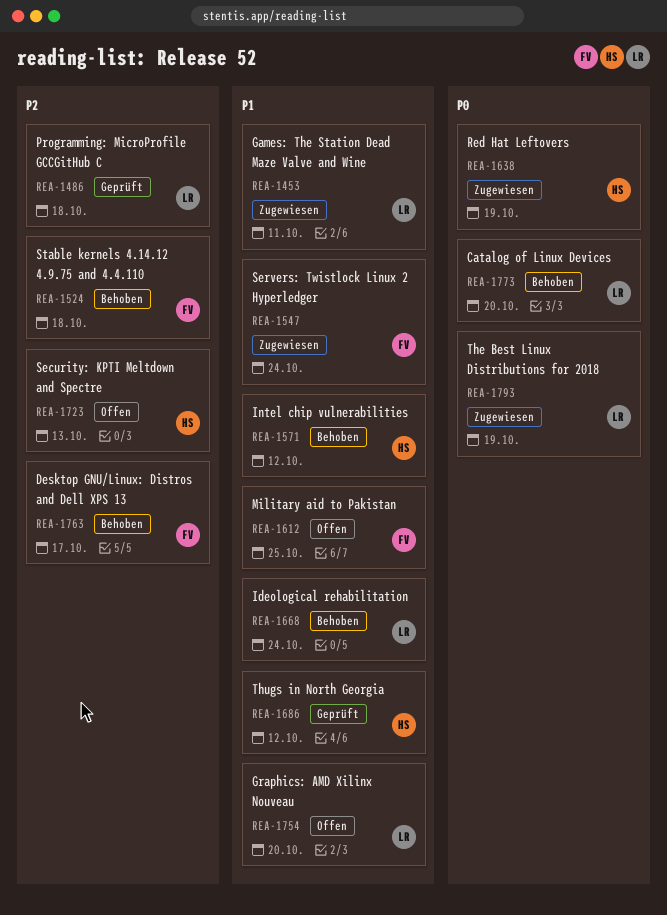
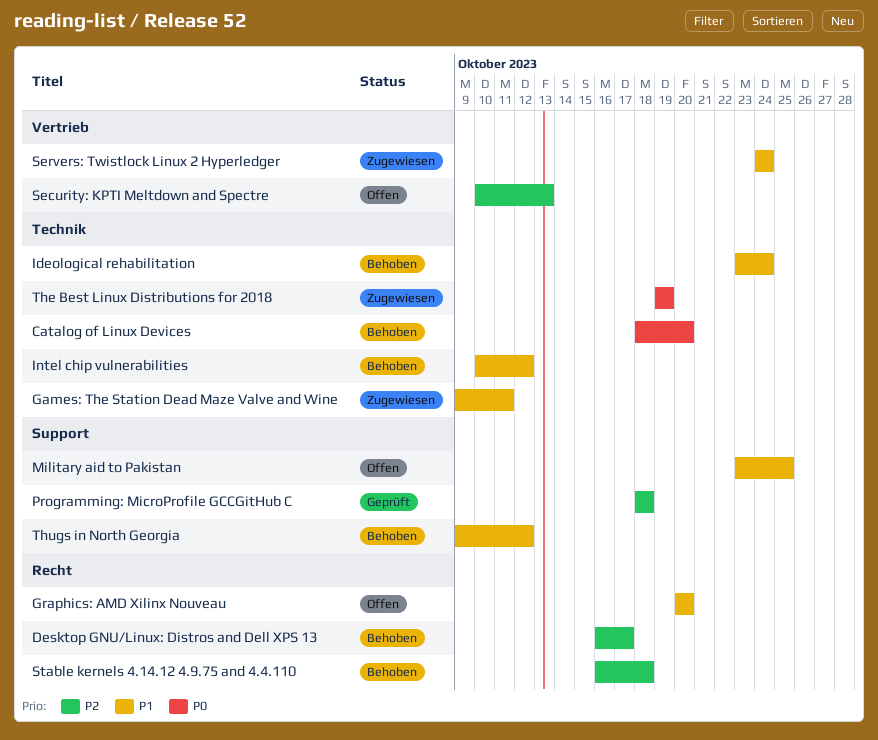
Red Hat Leftovers: present -> none
Thugs in North Georgia, status: Geprüft -> Behoben

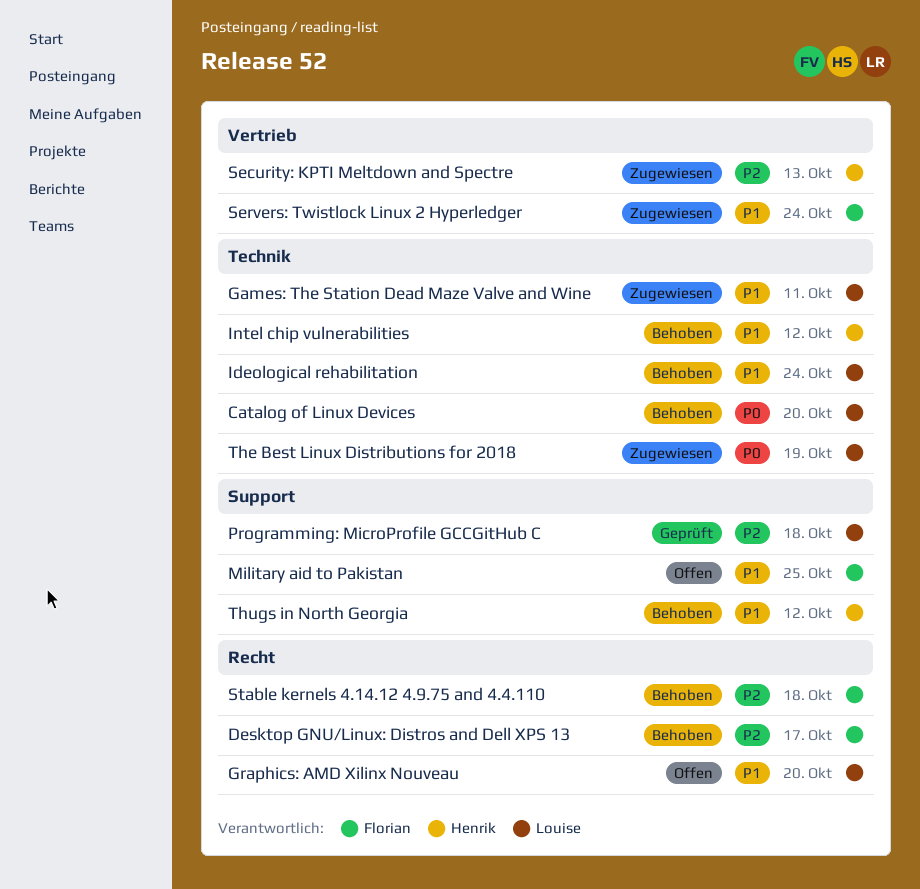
Security: KPTI Meltdown and Spectre, status: Offen -> Zugewiesen

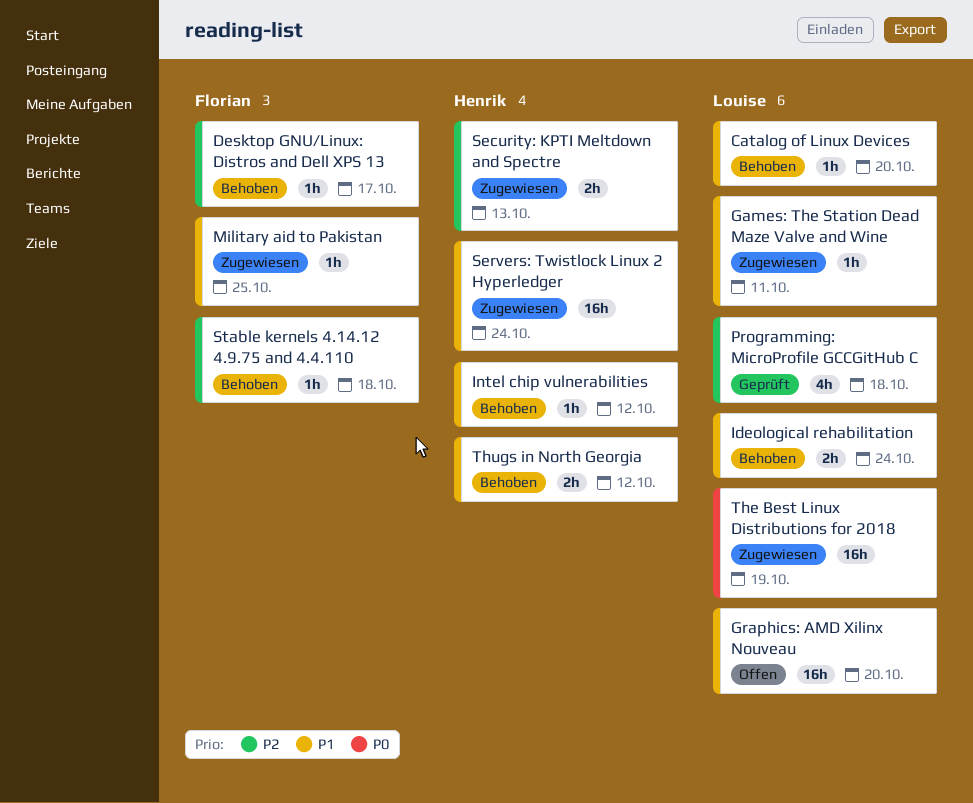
Catalog of Linux Devices, priority: P0 -> P1
Military aid to Pakistan, status: Offen -> Zugewiesen
Servers: Twistlock Linux 2 Hyperledger, owner: Florian -> Henrik

